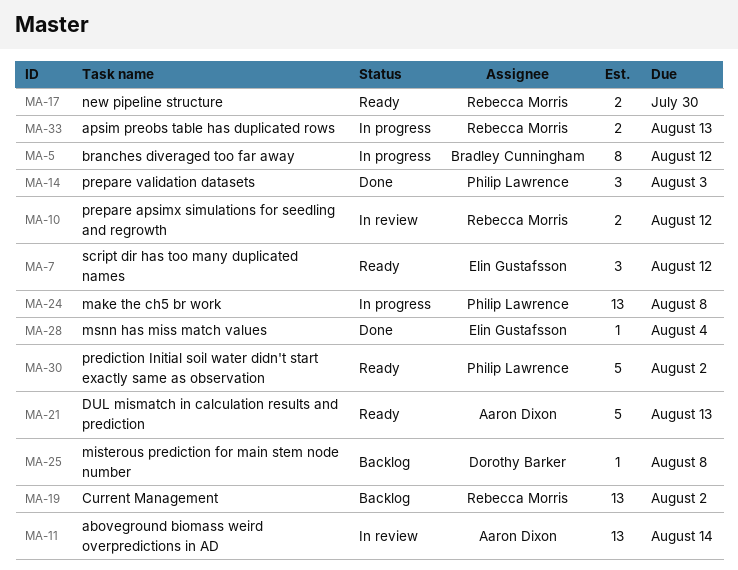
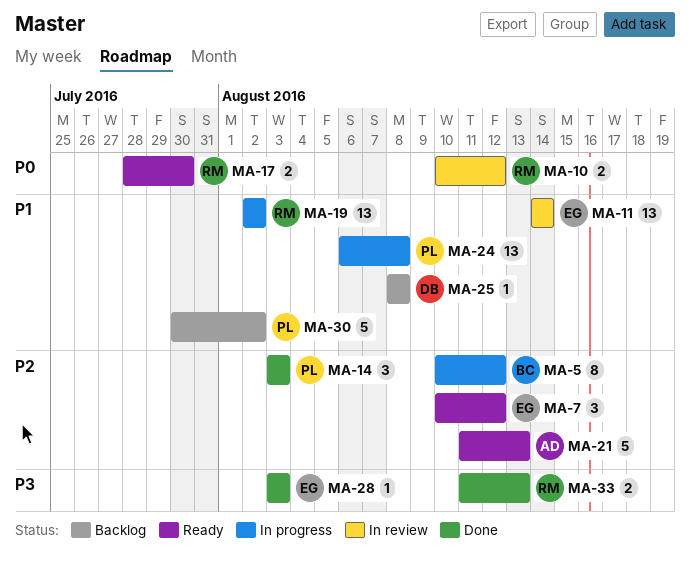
MA-11, owner: Aaron Dixon -> Elin Gustafsson
MA-19, status: Backlog -> In progress
MA-28, due: Aug 4 -> Aug 3
MA-30, status: Ready -> Backlog
MA-33, status: In progress -> Done

